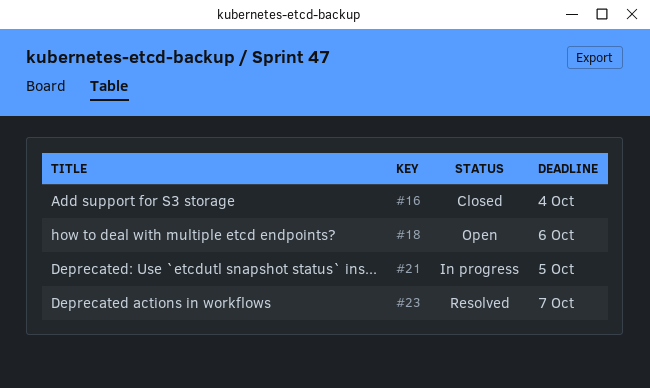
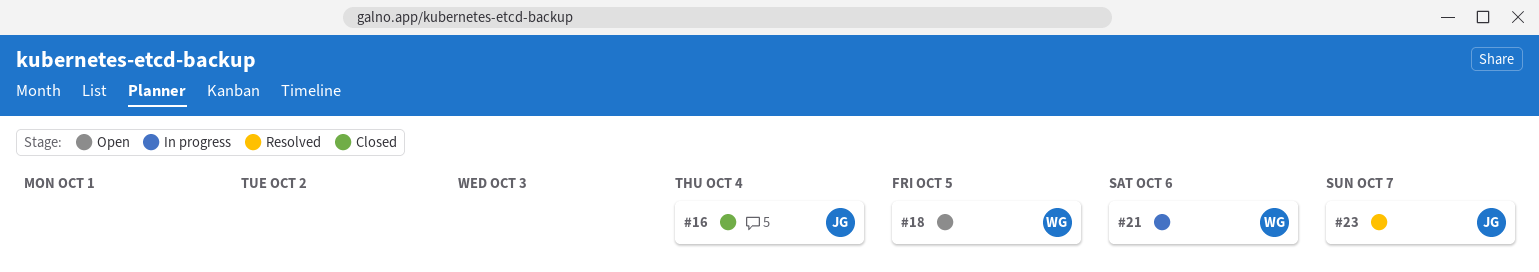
#18, due: Oct 6 -> Oct 5
#21, due: Oct 5 -> Oct 6

